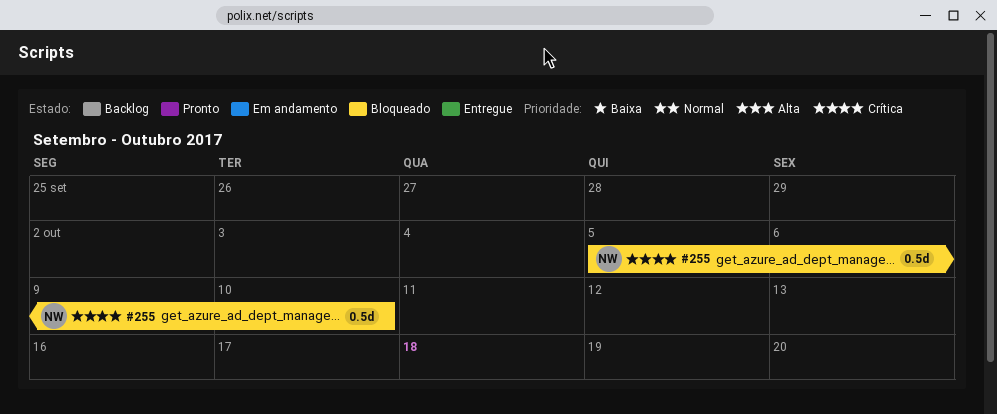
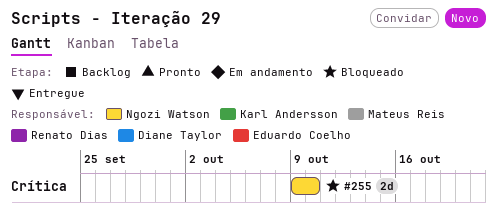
#255, estimate: 0.5d -> 2d
#255, start: Oct 5 -> Oct 9

